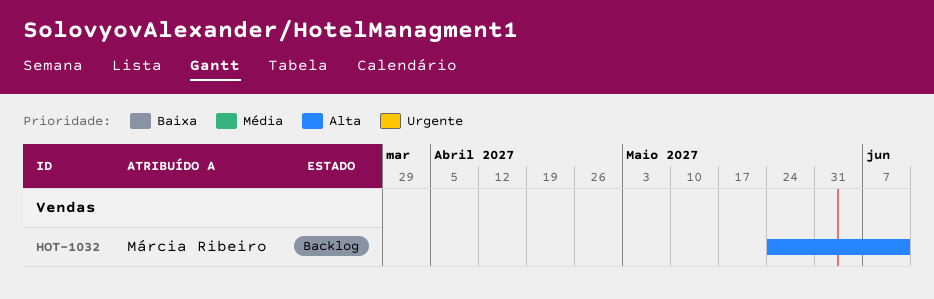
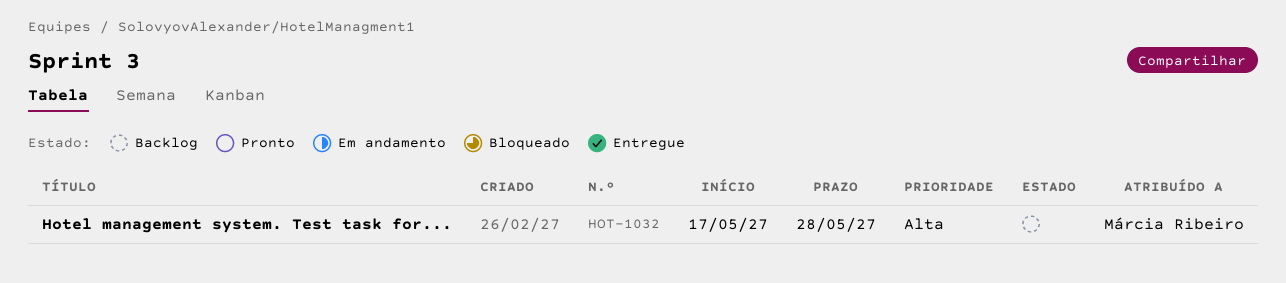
HOT-1032, start: May 24 -> May 17
HOT-1032, due: Jun 11 -> May 28

